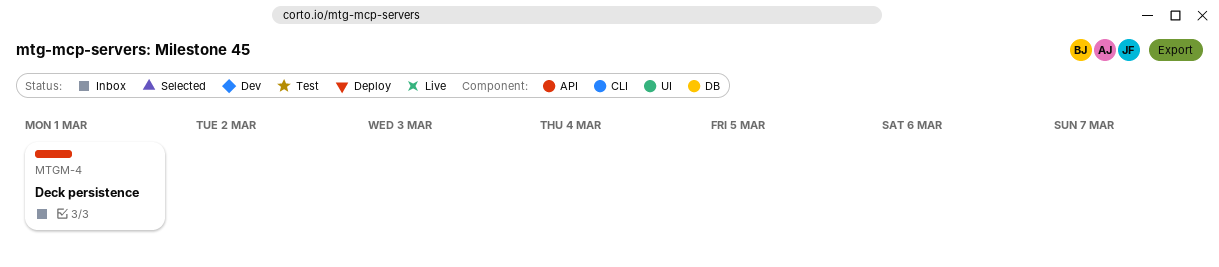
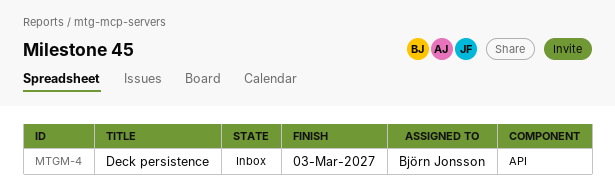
MTGM-4, due: Mar 1 -> Mar 3

